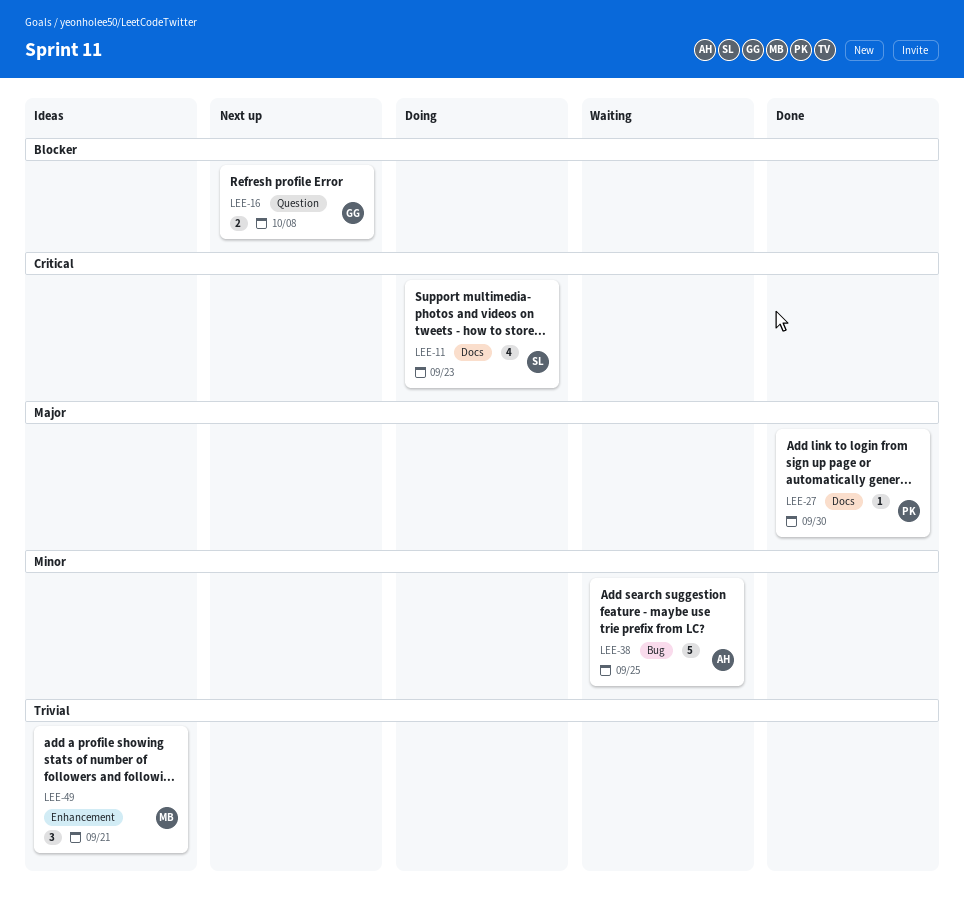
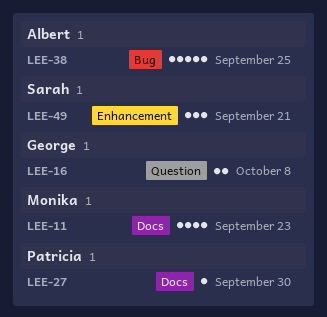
LEE-11, owner: Sarah -> Monika
LEE-49, owner: Monika -> Sarah

